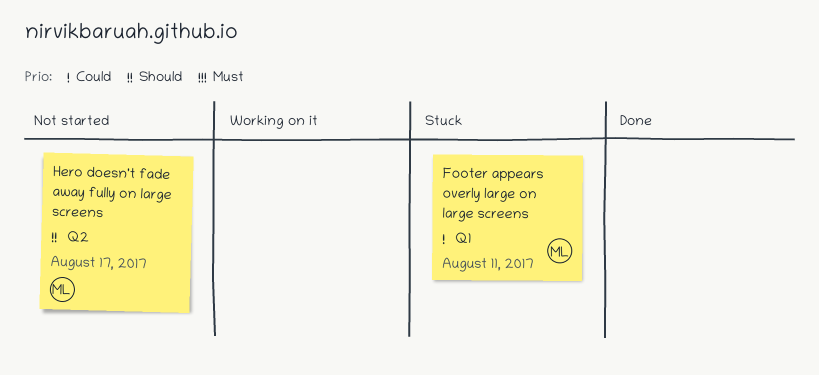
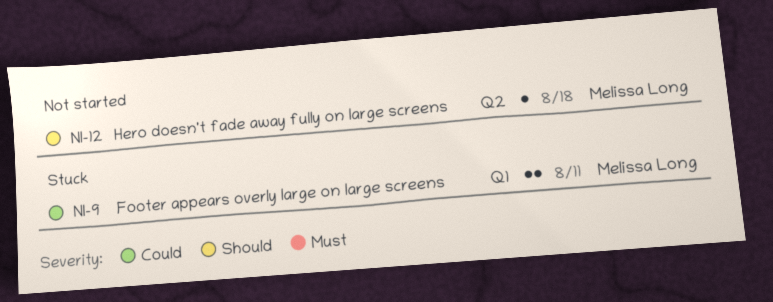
Hero doesn't fade away fully on large screens, due: Aug 17 -> Aug 18

